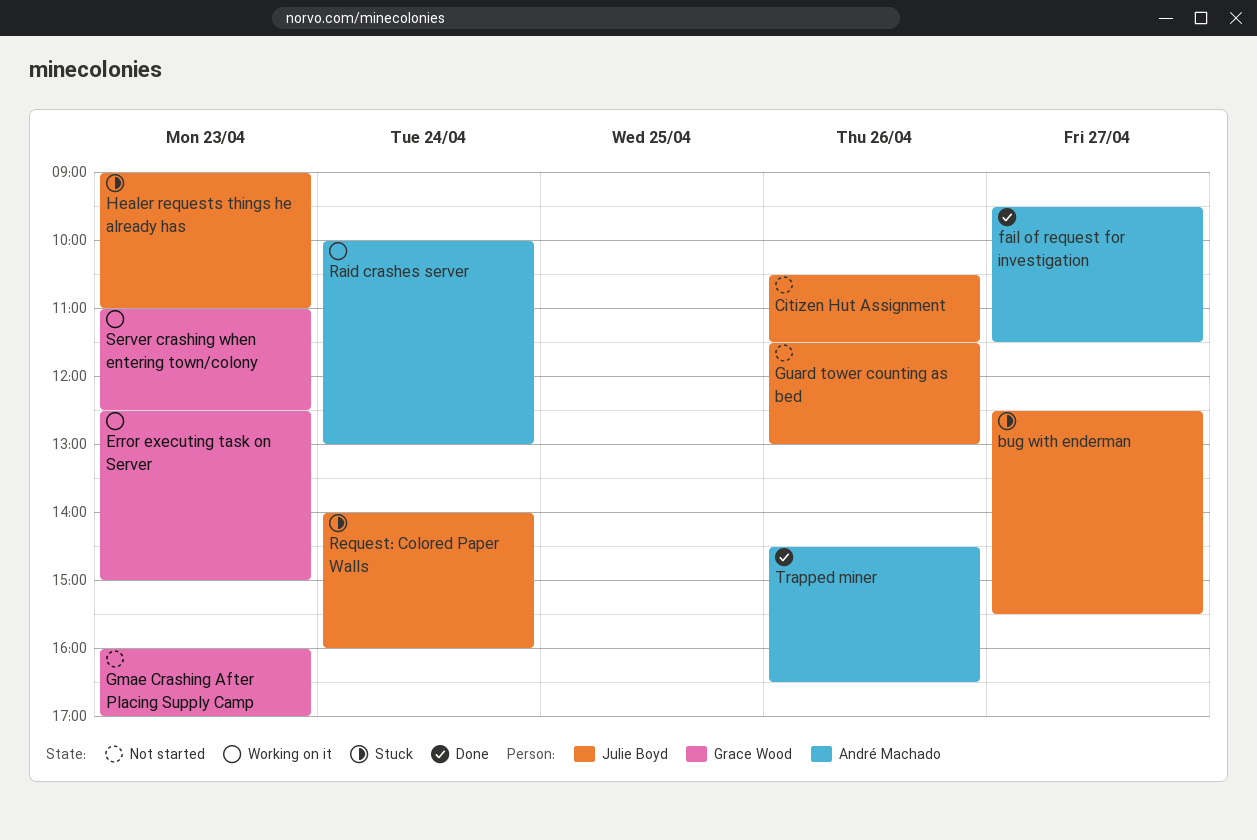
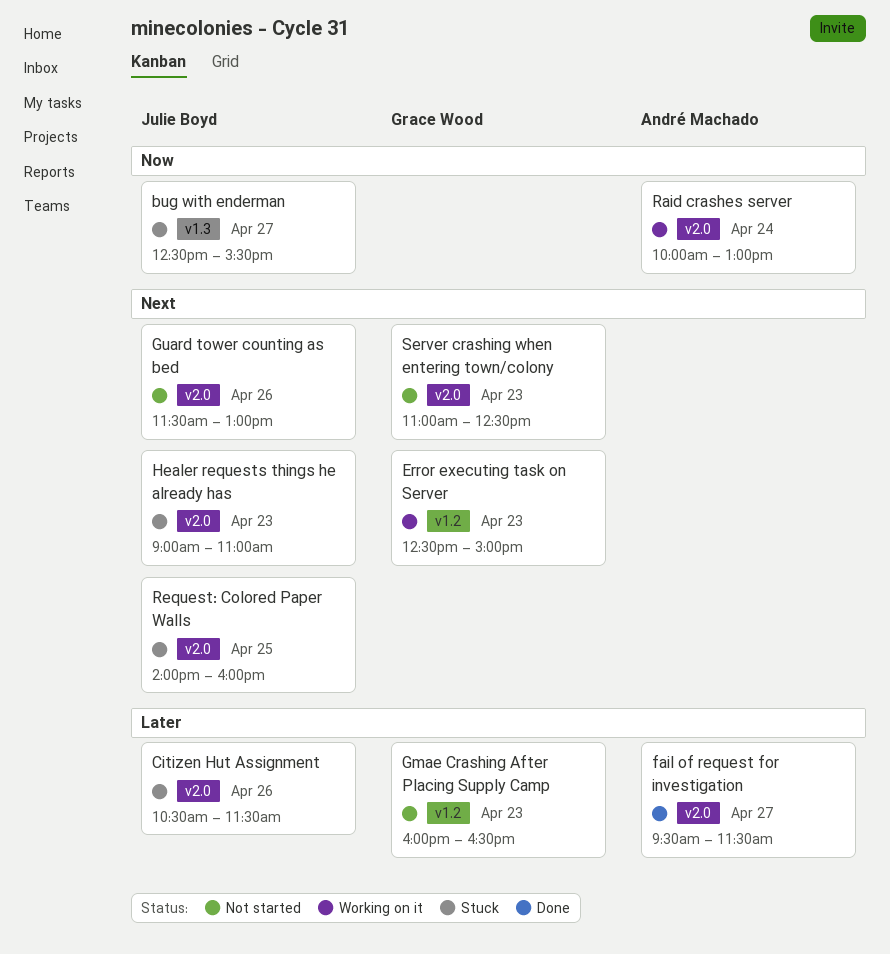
Citizen Hut Assignment, status: Not started -> Stuck
Gmae Crashing After Placing Supply Camp, ends: 17:00 -> 16:30
Request: Colored Paper Walls, day: Apr 24 -> Apr 25
Server crashing when entering town/colony, status: Working on it -> Not started
Trapped miner: present -> none

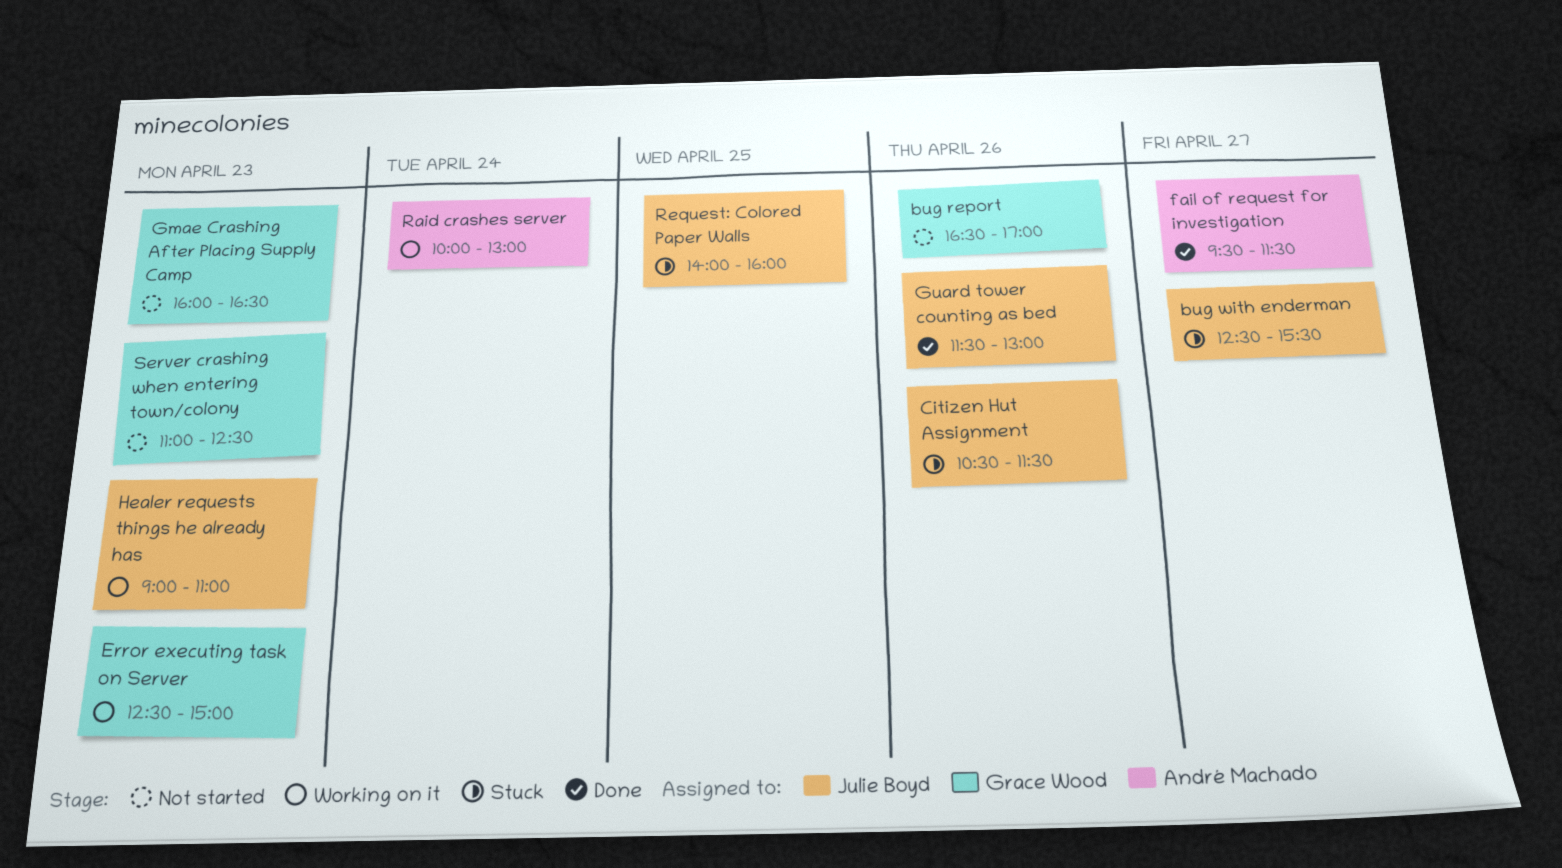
bug report: none -> present
Guard tower counting as bed, status: Not started -> Done
Healer requests things he already has, status: Stuck -> Working on it

